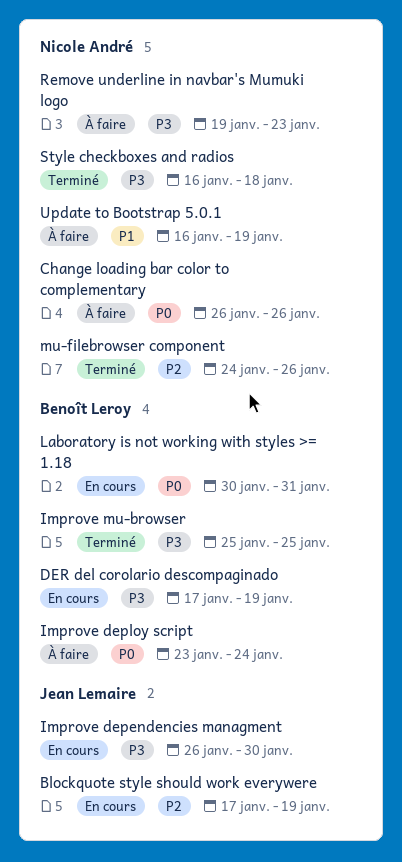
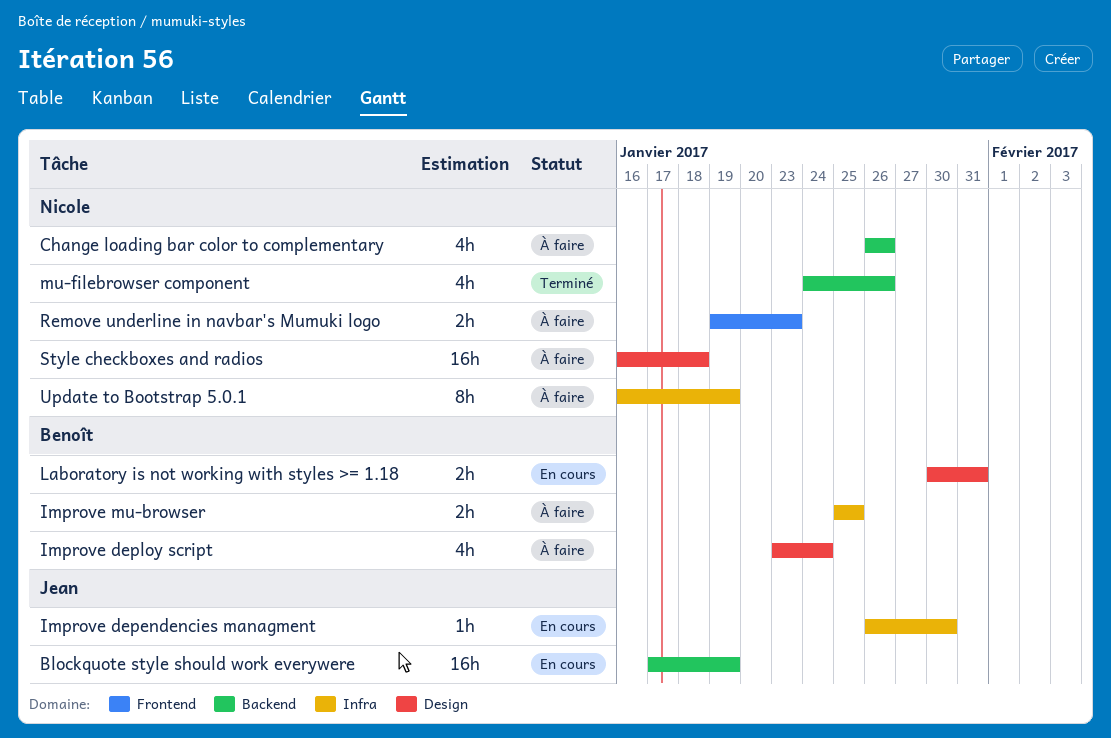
DER del corolario descompaginado: present -> none
Improve mu-browser, status: Terminé -> À faire
Style checkboxes and radios, status: Terminé -> À faire

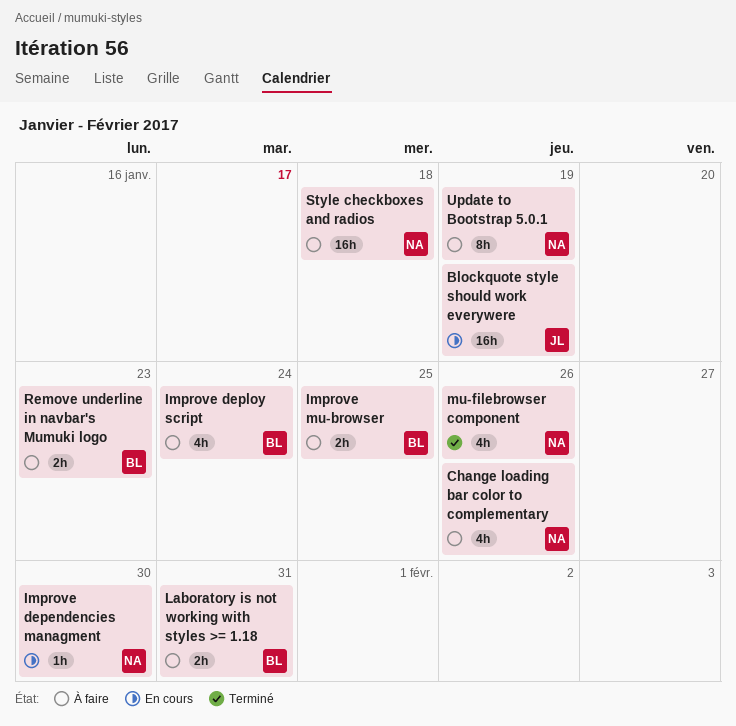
Improve dependencies managment, owner: Jean -> Nicole
Laboratory is not working with styles >= 1.18, status: En cours -> À faire
Remove underline in navbar's Mumuki logo, owner: Nicole -> Benoît

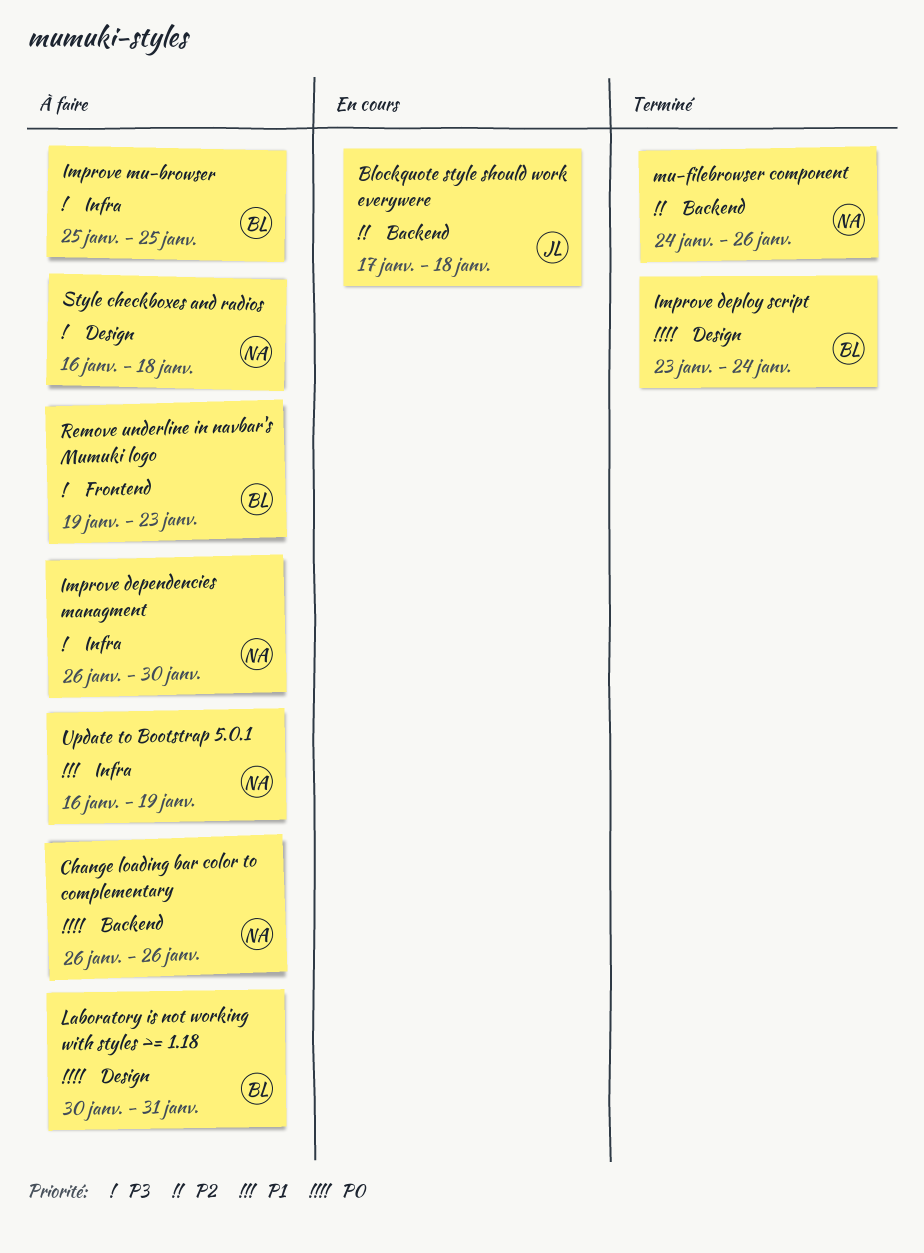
Blockquote style should work everywere, due: Jan 19 -> Jan 18
Improve dependencies managment, status: En cours -> À faire
Improve deploy script, status: À faire -> Terminé

